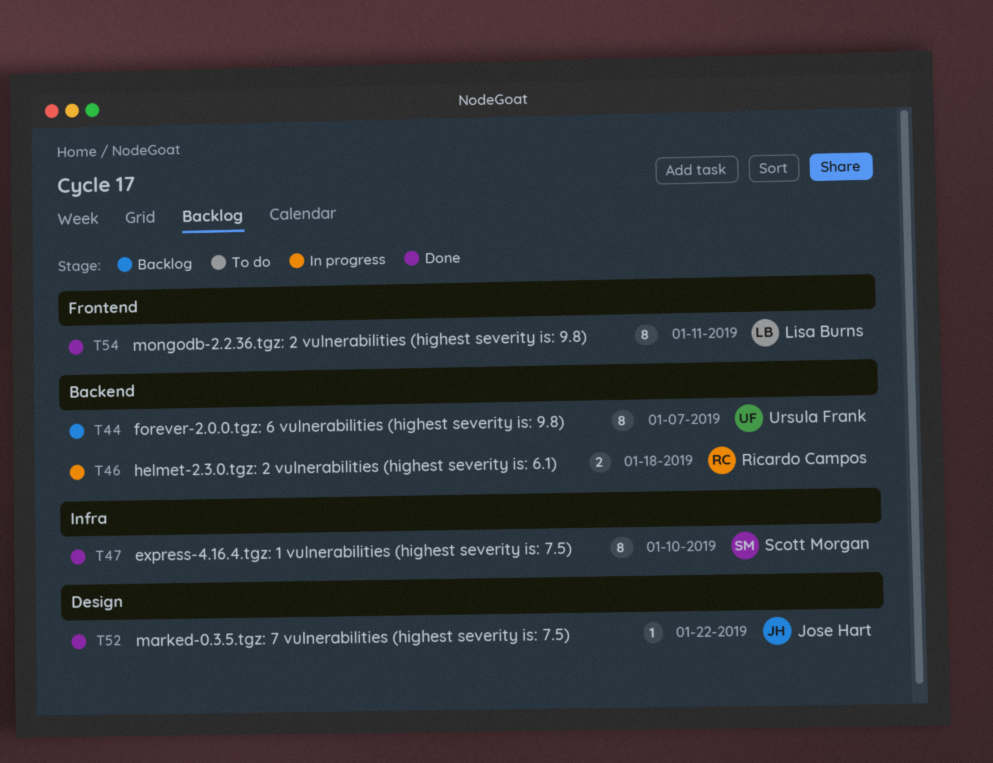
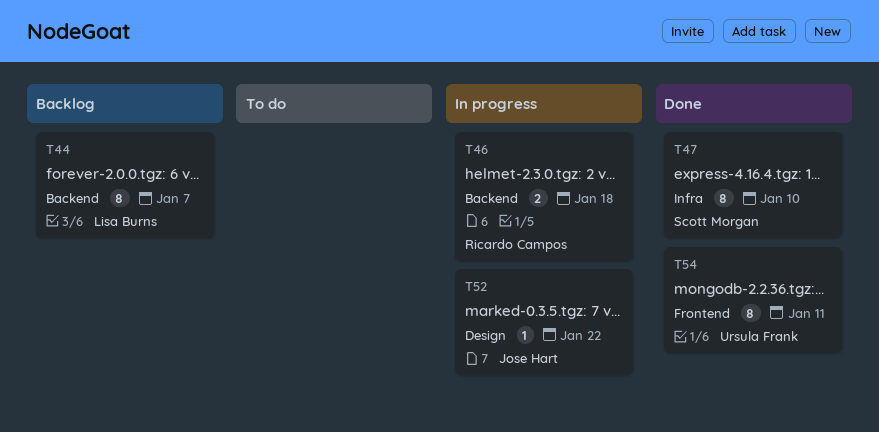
T44, owner: Ursula Frank -> Lisa Burns
T52, status: Done -> In progress
T54, owner: Lisa Burns -> Ursula Frank

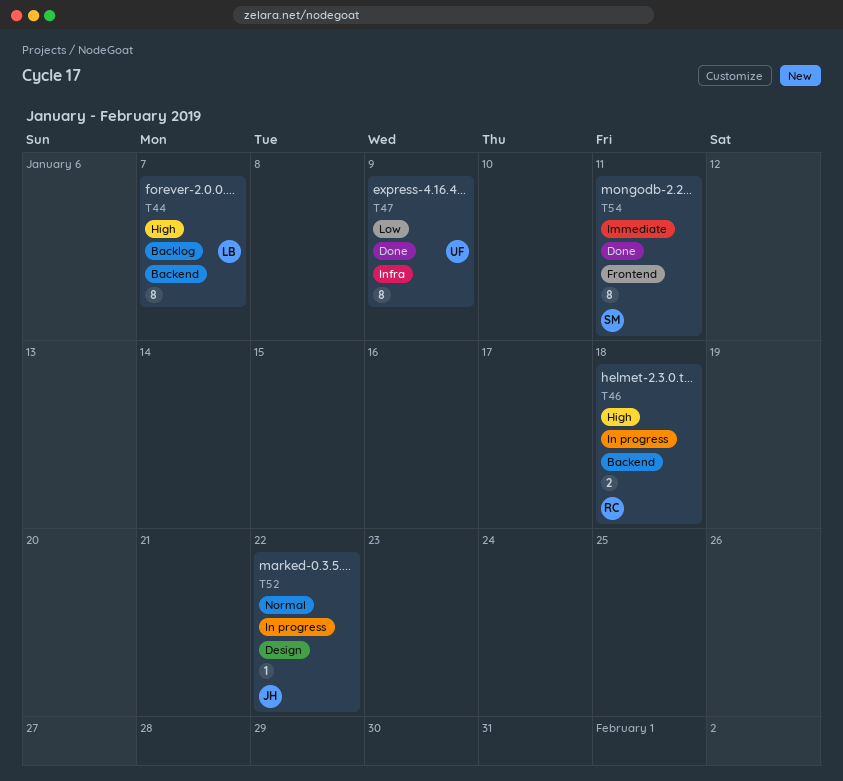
T47, owner: Scott Morgan -> Ursula Frank
T47, due: Jan 10 -> Jan 9
T54, owner: Ursula Frank -> Scott Morgan

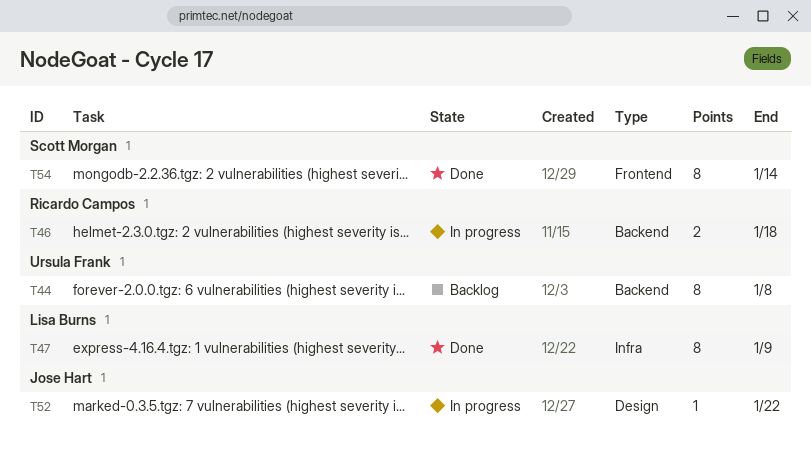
T44, owner: Lisa Burns -> Ursula Frank
T44, due: Jan 7 -> Jan 8
T47, owner: Ursula Frank -> Lisa Burns
T54, due: Jan 11 -> Jan 14

